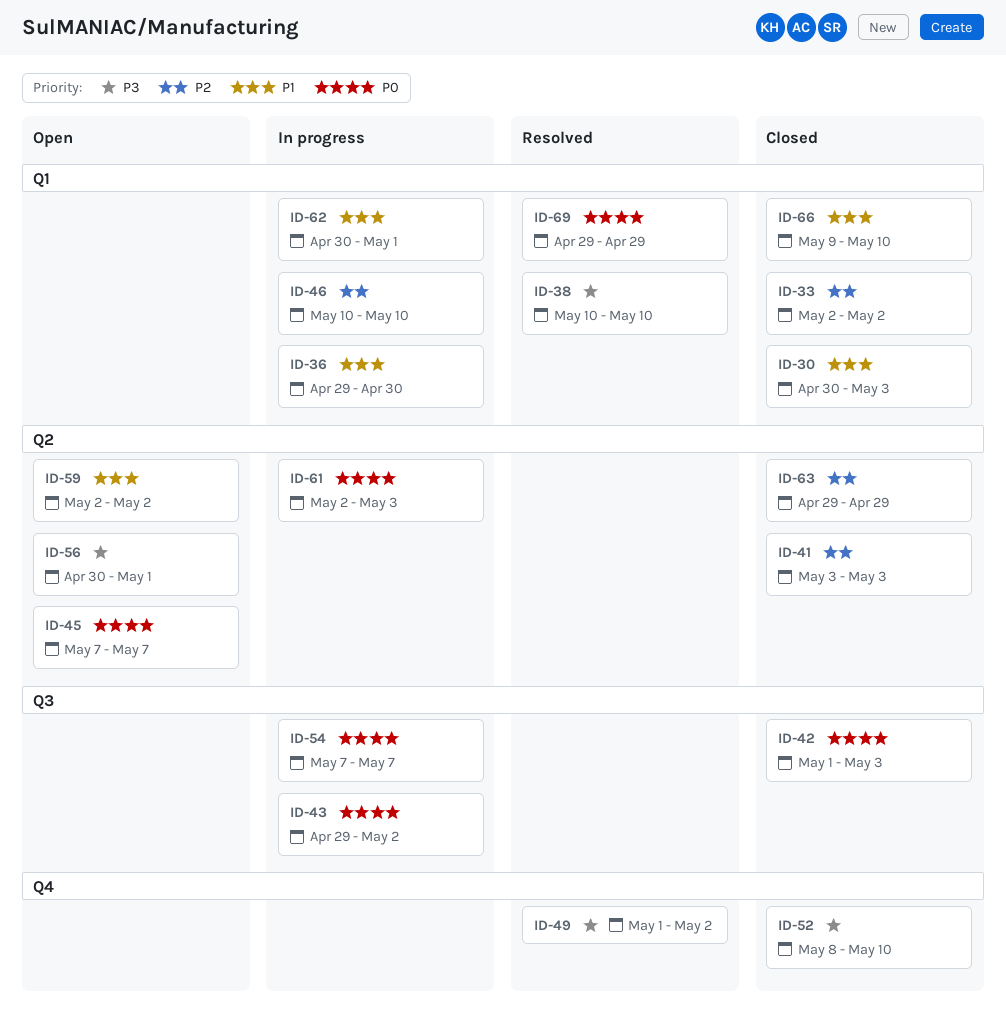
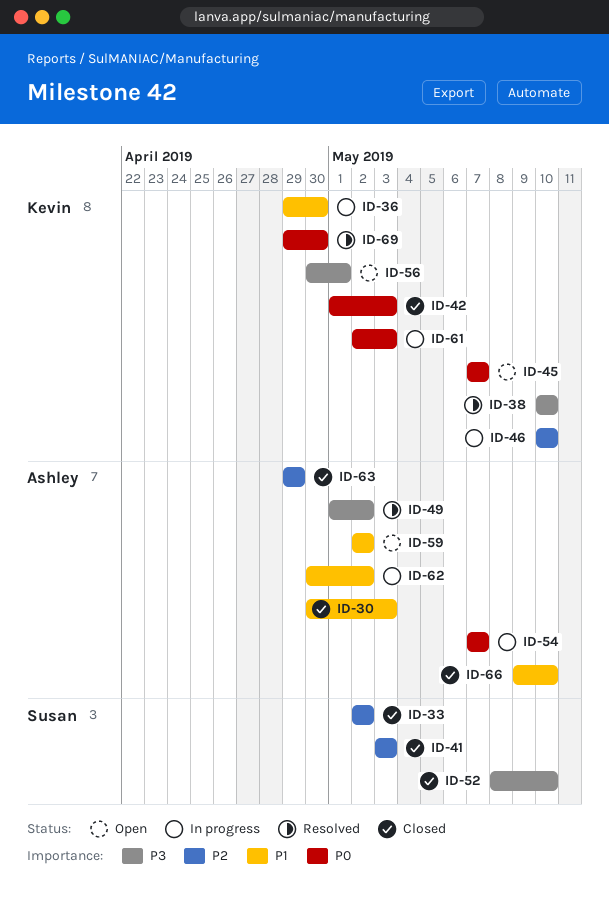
ID-43: present -> none
ID-62, due: May 1 -> May 2
ID-69, due: Apr 29 -> Apr 30

